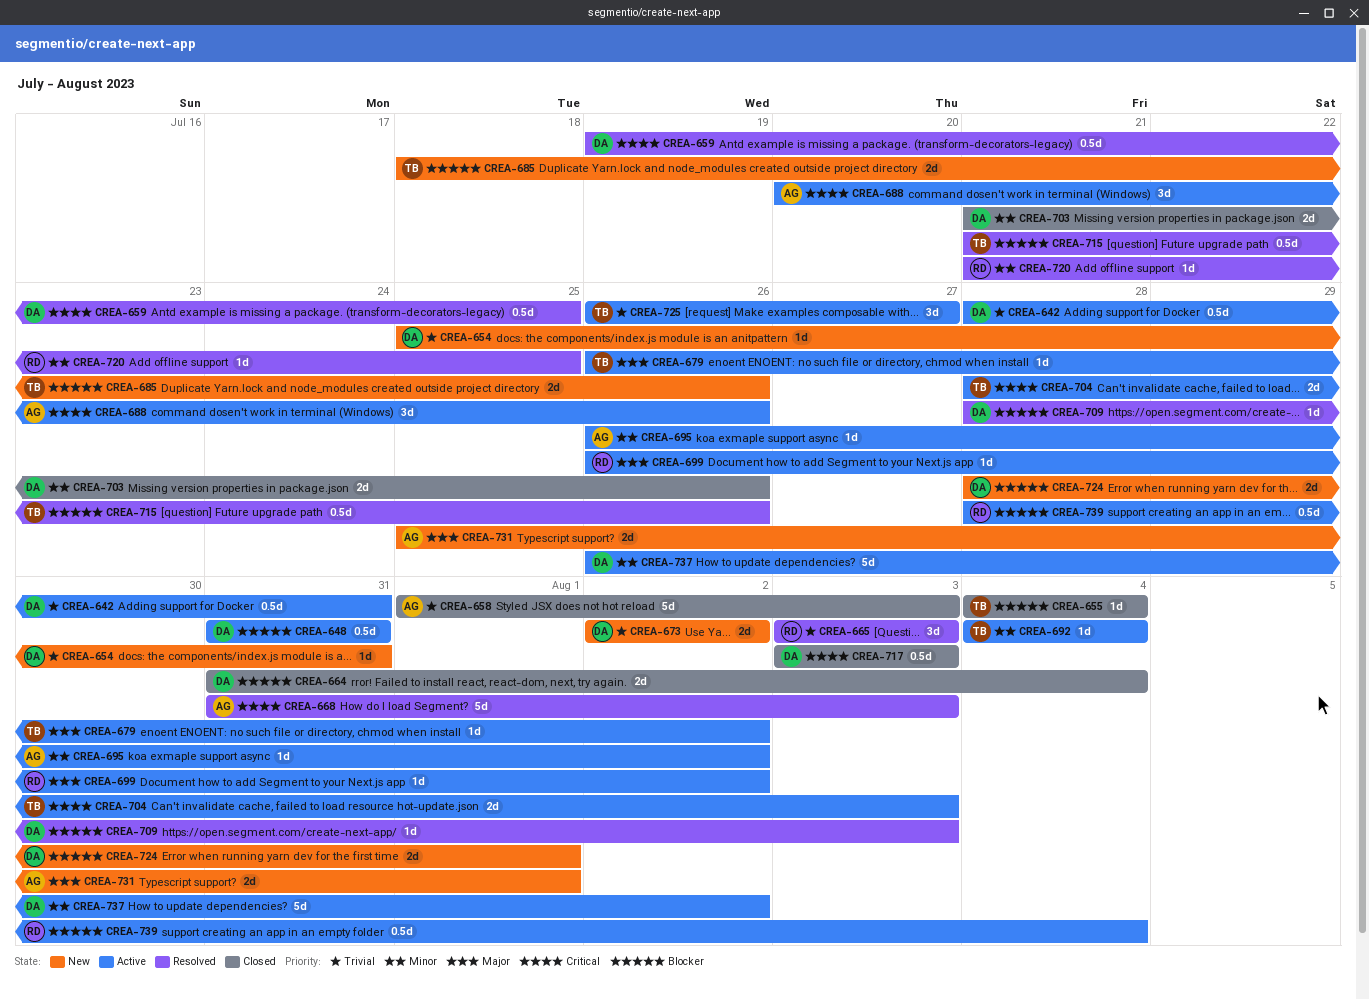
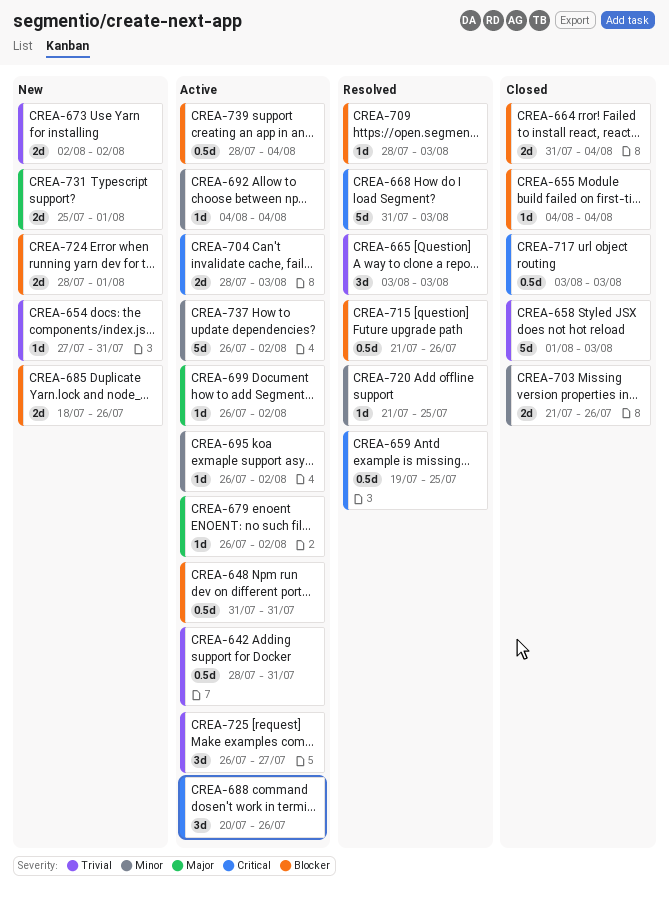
CREA-654, start: Jul 25 -> Jul 27

